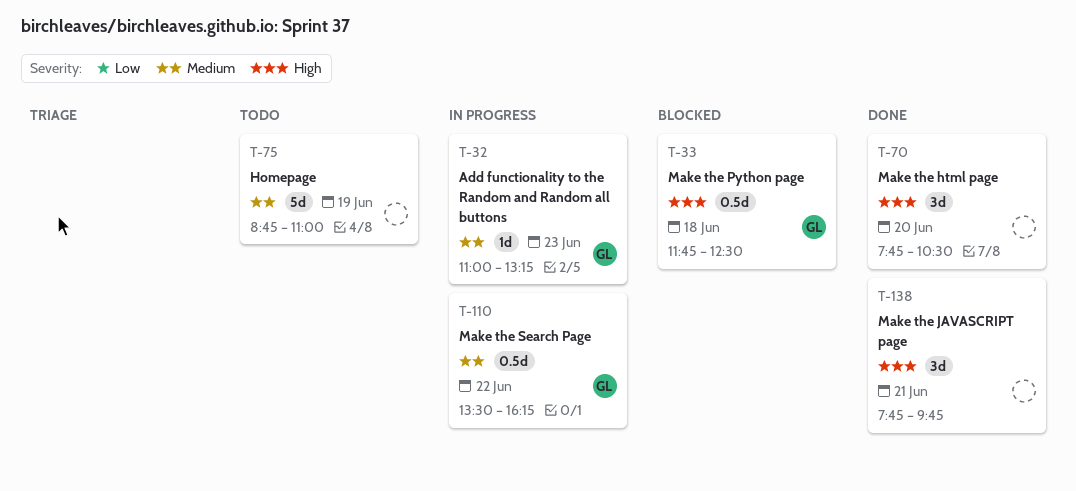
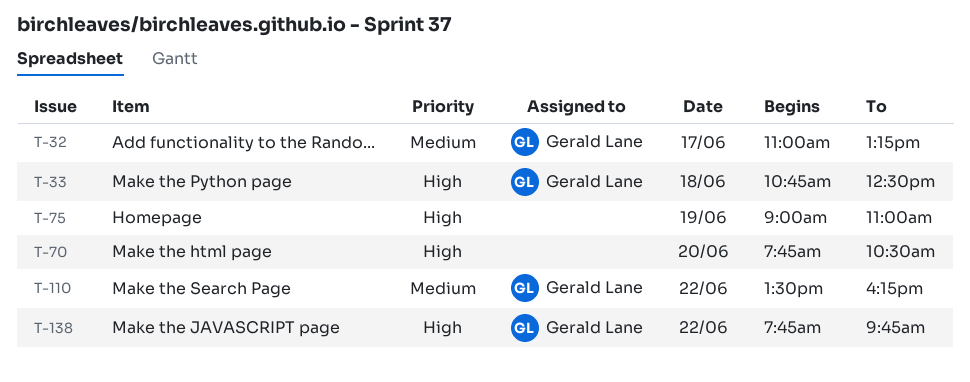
T-32, day: Jun 23 -> Jun 17
T-33, begins: 11:45 -> 10:45
T-75, priority: Medium -> High
T-75, begins: 08:45 -> 09:00
T-138, owner: none -> Gerald Lane
T-138, day: Jun 21 -> Jun 22

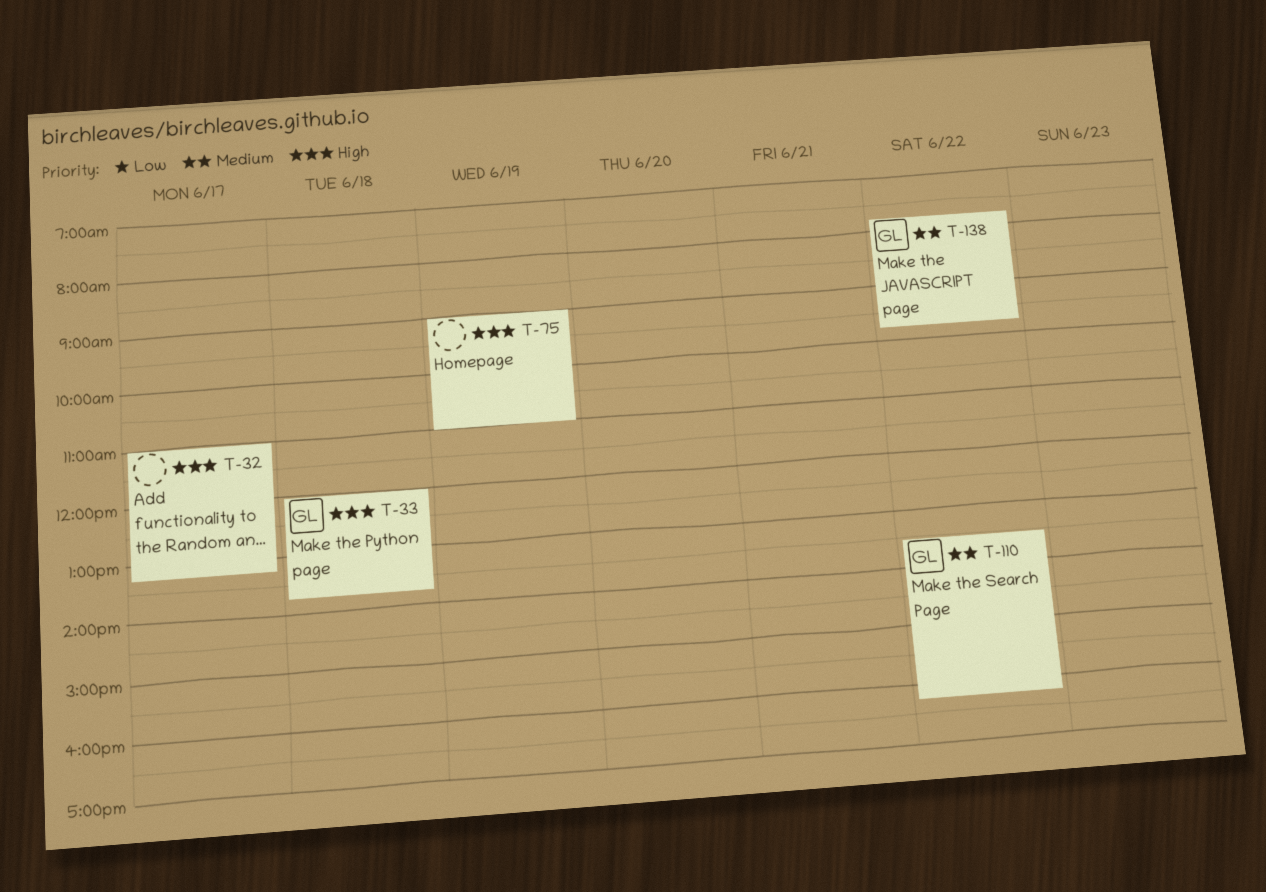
T-32, owner: Gerald Lane -> none
T-32, priority: Medium -> High
T-33, begins: 10:45 -> 12:00
T-33, ends: 12:30 -> 13:45
T-70: present -> none
T-138, priority: High -> Medium

